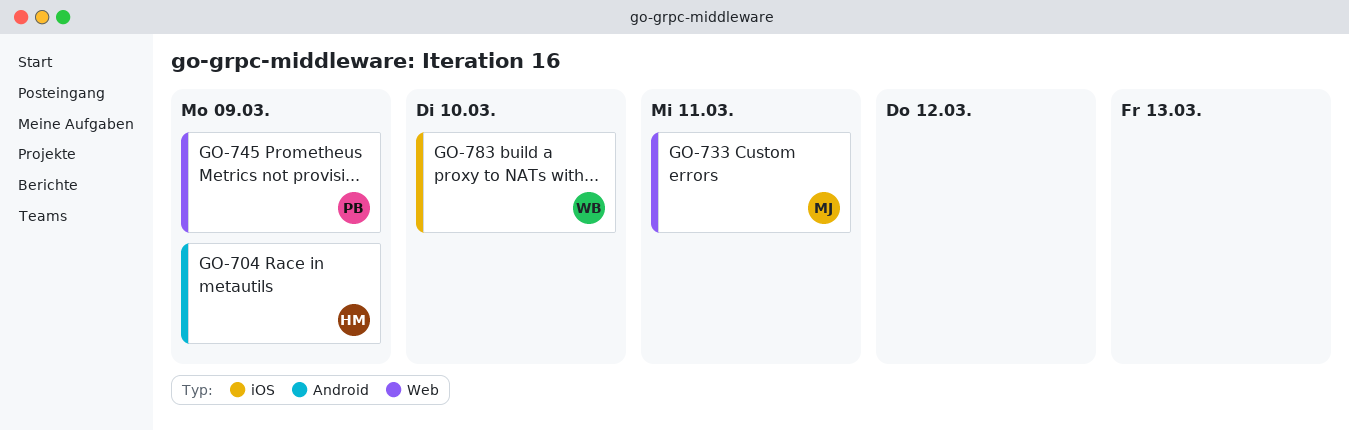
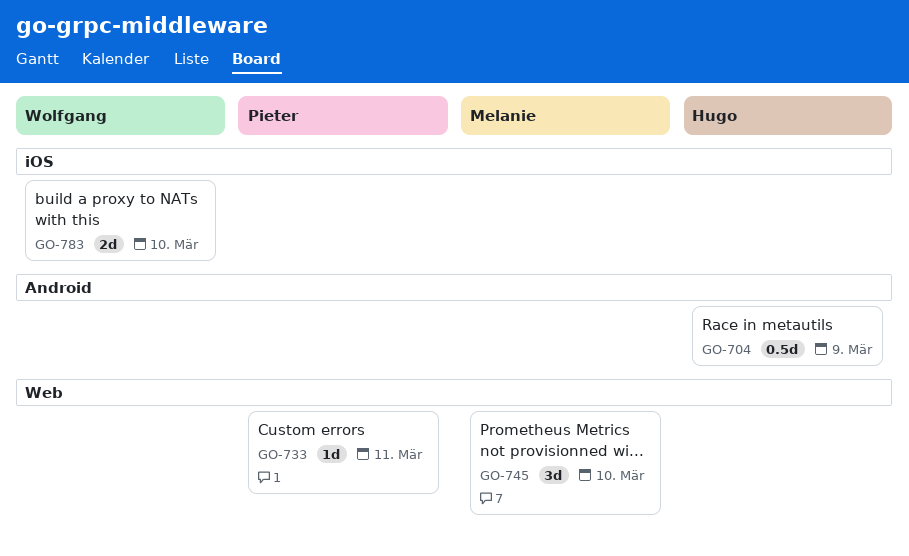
GO-733, owner: Melanie -> Pieter
GO-745, owner: Pieter -> Melanie
GO-745, due: Mar 9 -> Mar 10

